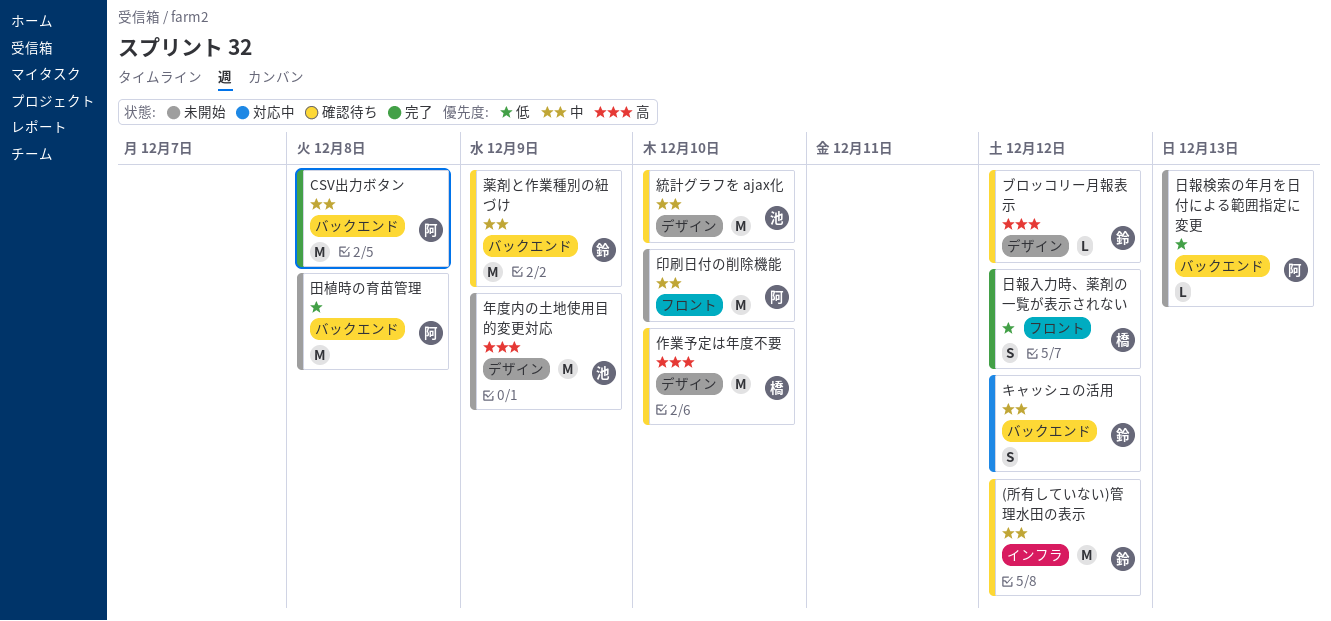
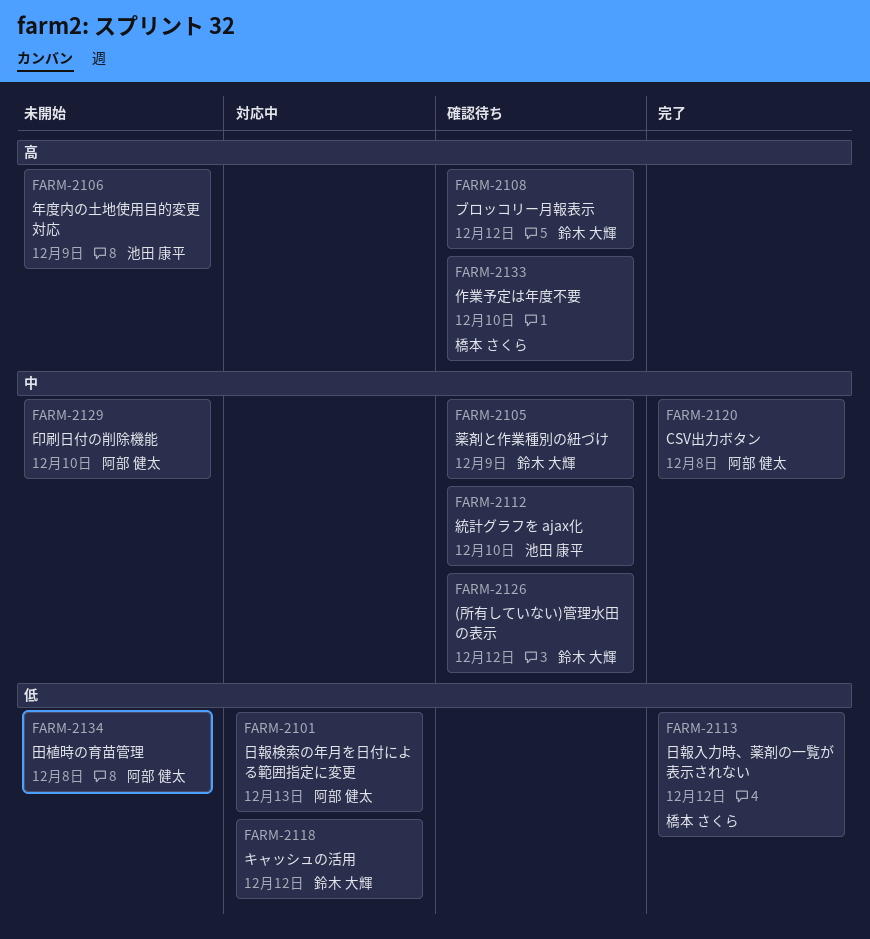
キャッシュの活用, priority: 中 -> 低
日報検索の年月を日付による範囲指定に変更, status: 未開始 -> 対応中

